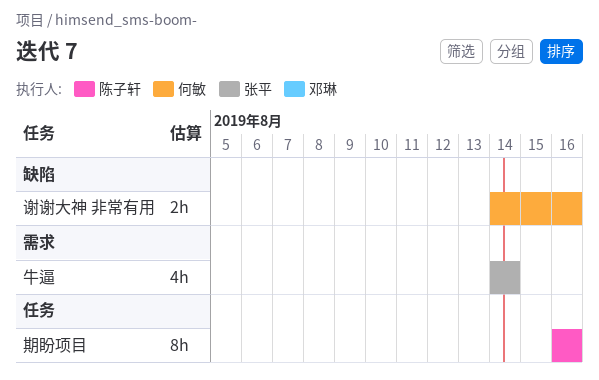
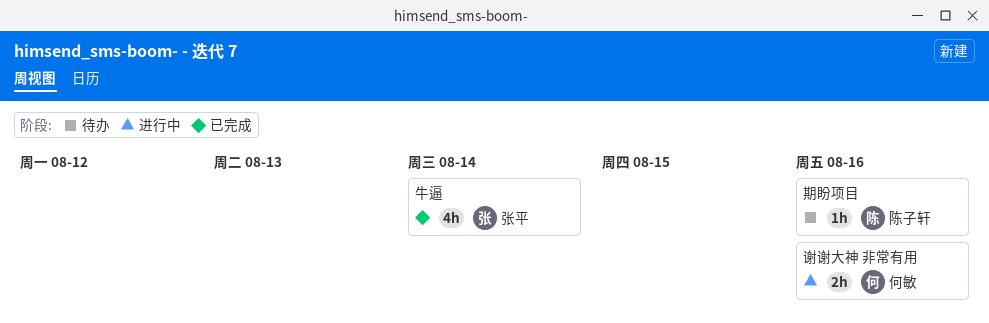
期盼项目, estimate: 8h -> 1h

